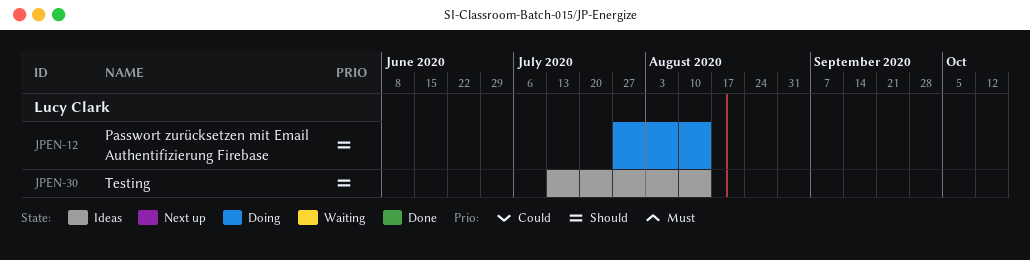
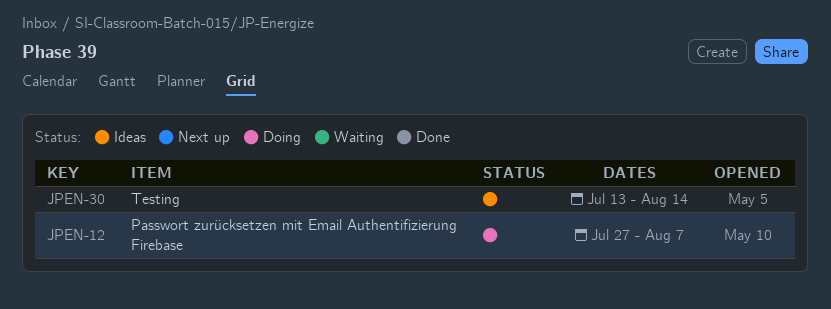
JPEN-12, due: Aug 14 -> Aug 7

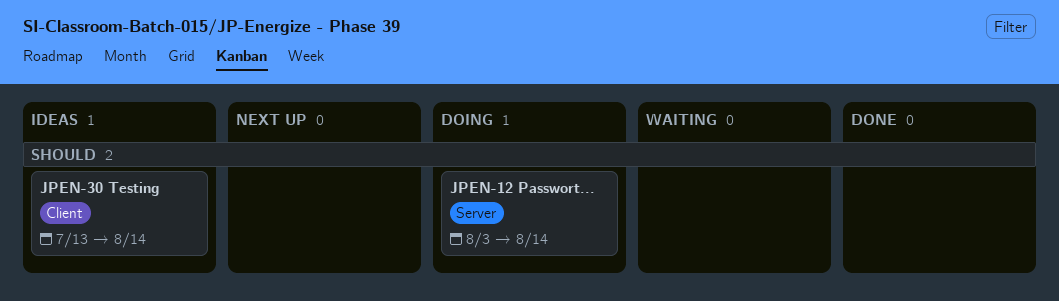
JPEN-12, start: Jul 27 -> Aug 3
JPEN-12, due: Aug 7 -> Aug 14

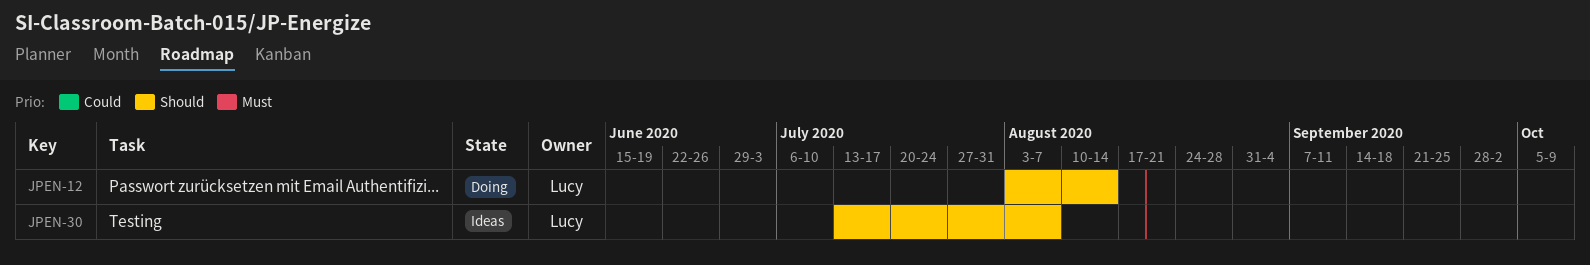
JPEN-30, due: Aug 14 -> Aug 7

